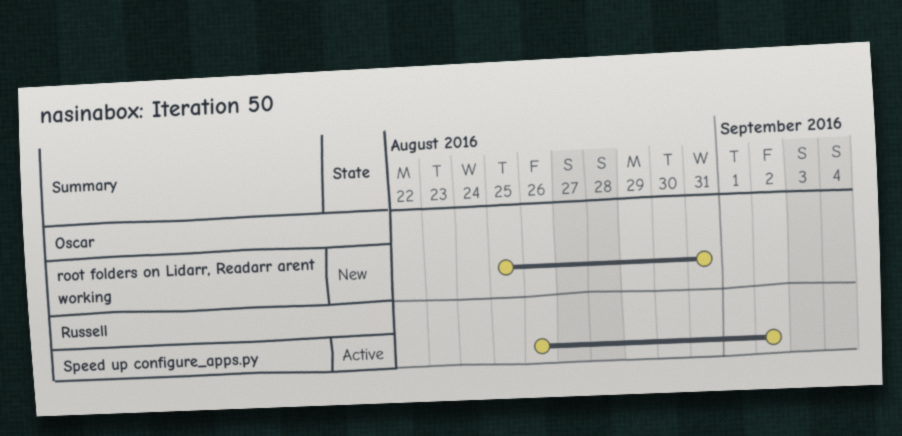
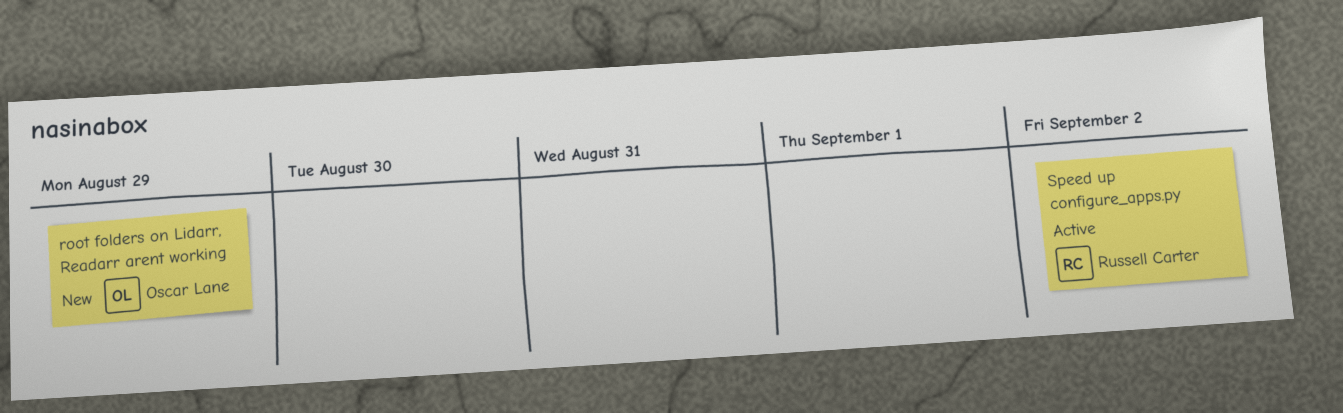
root folders on Lidarr, Readarr arent working, due: Aug 31 -> Aug 29

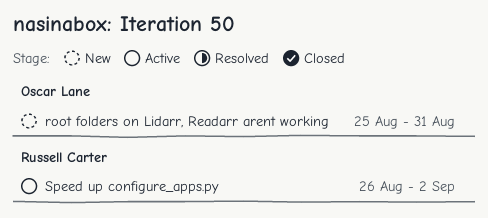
root folders on Lidarr, Readarr arent working, due: Aug 29 -> Aug 31

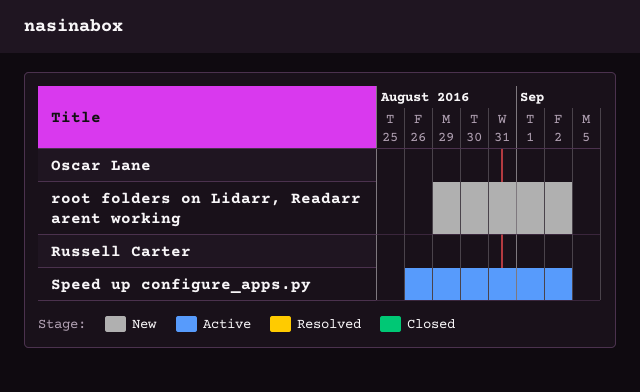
root folders on Lidarr, Readarr arent working, start: Aug 25 -> Aug 29
root folders on Lidarr, Readarr arent working, due: Aug 31 -> Sep 2

